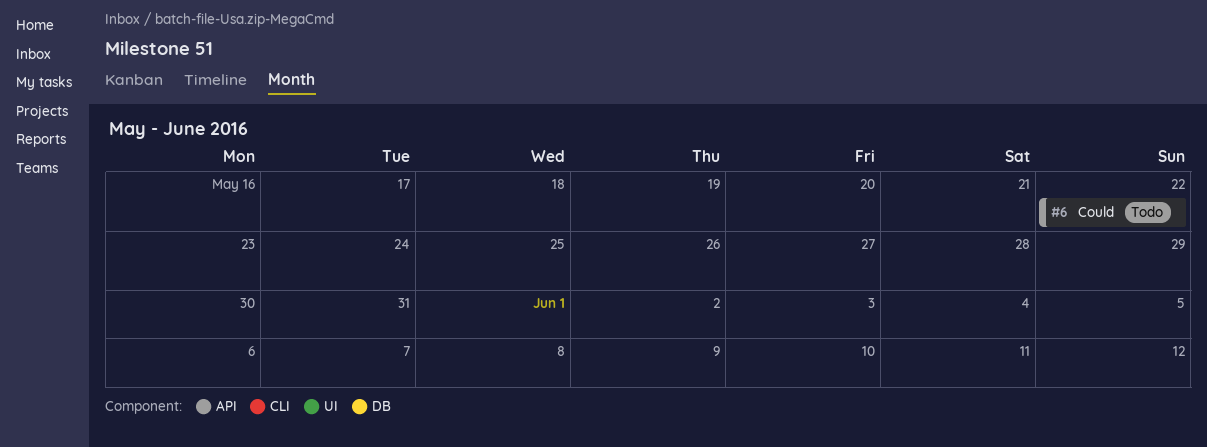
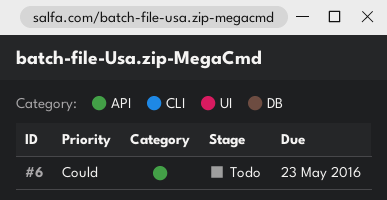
#6, due: May 22 -> May 23

